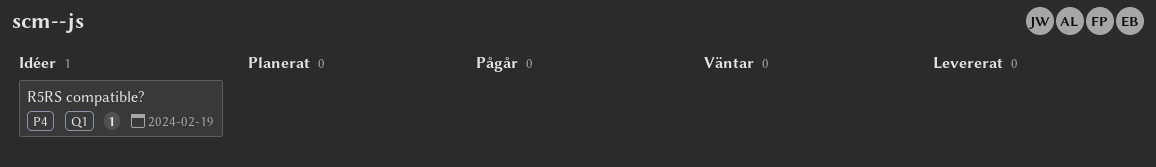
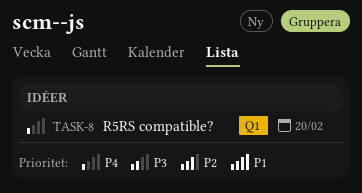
R5RS compatible?, due: Feb 19 -> Feb 20

